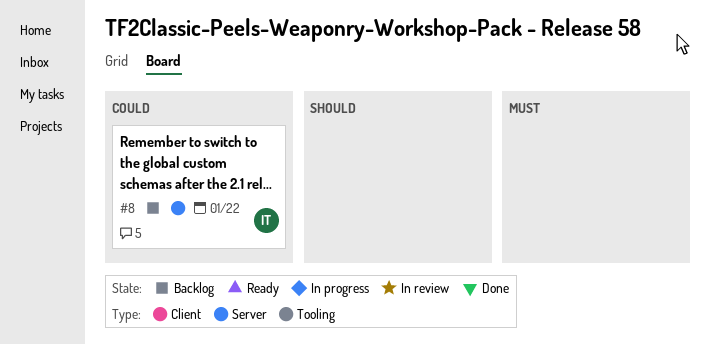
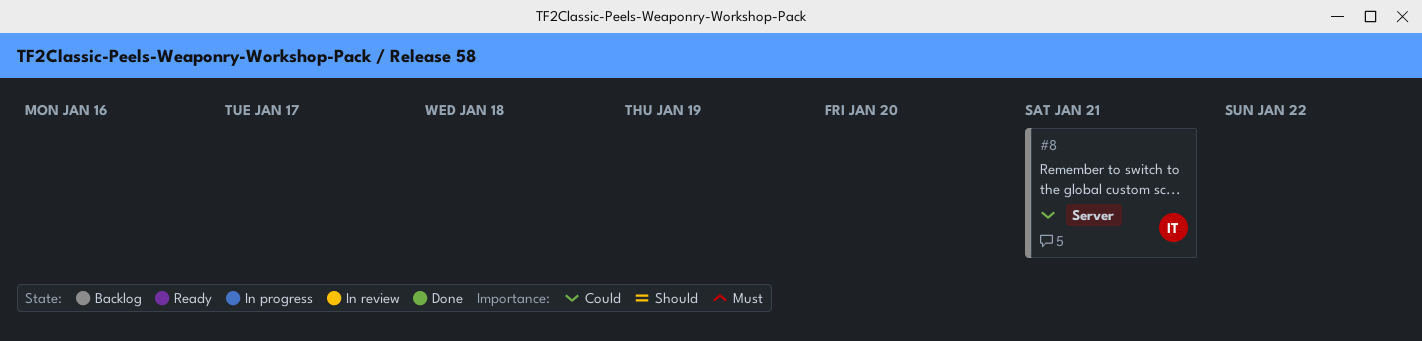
#8, due: Jan 22 -> Jan 21

